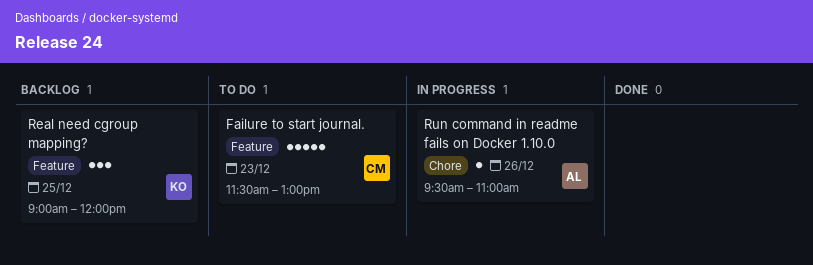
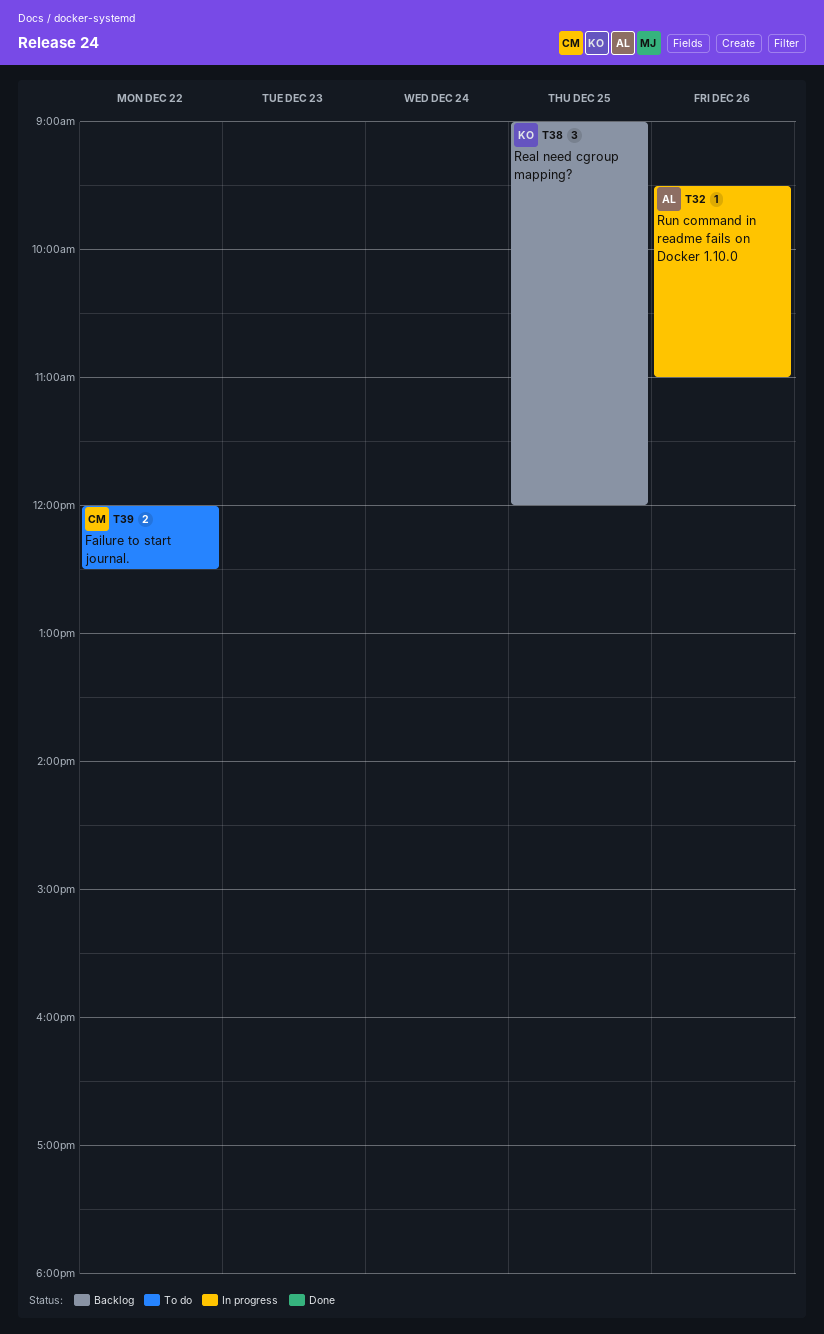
Failure to start journal., estimate: 5 -> 2
Failure to start journal., day: Dec 23 -> Dec 22
Failure to start journal., begins: 11:30 -> 12:00
Failure to start journal., ends: 13:00 -> 12:30

